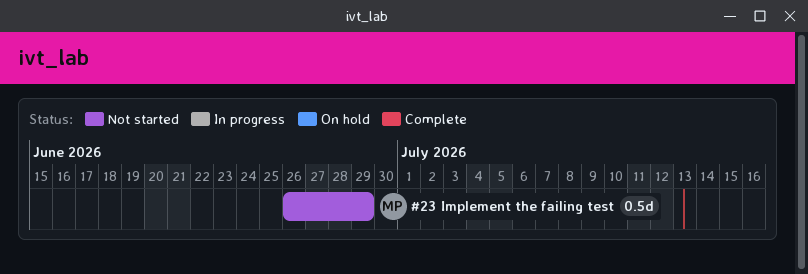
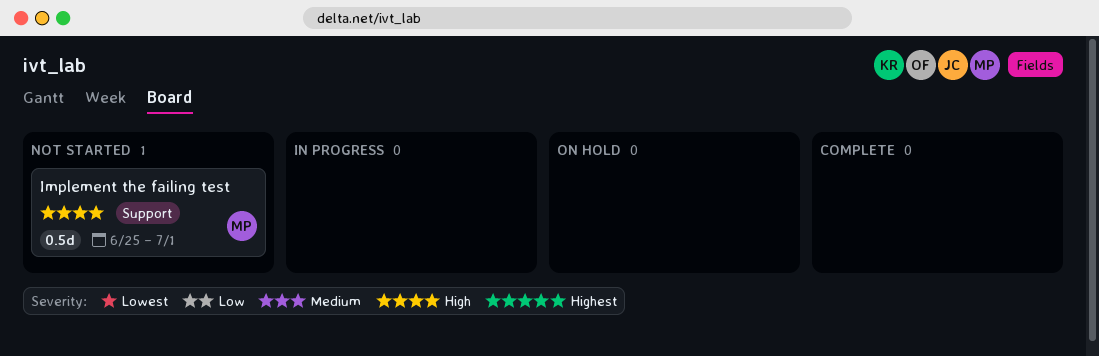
Implement the failing test, start: Jun 26 -> Jun 25
Implement the failing test, due: Jun 29 -> Jul 1

